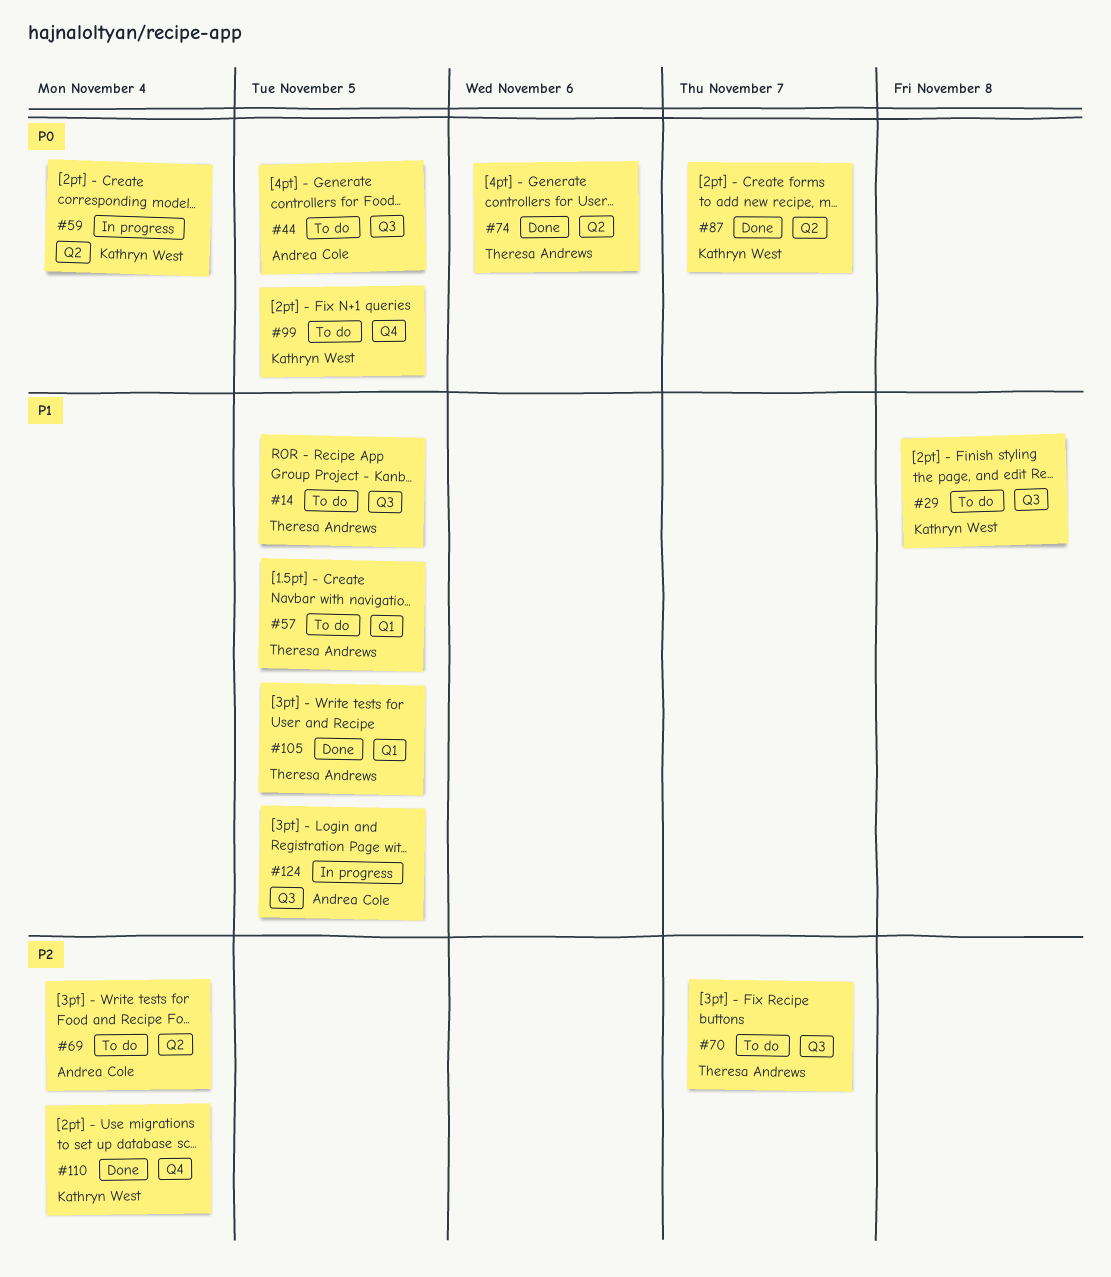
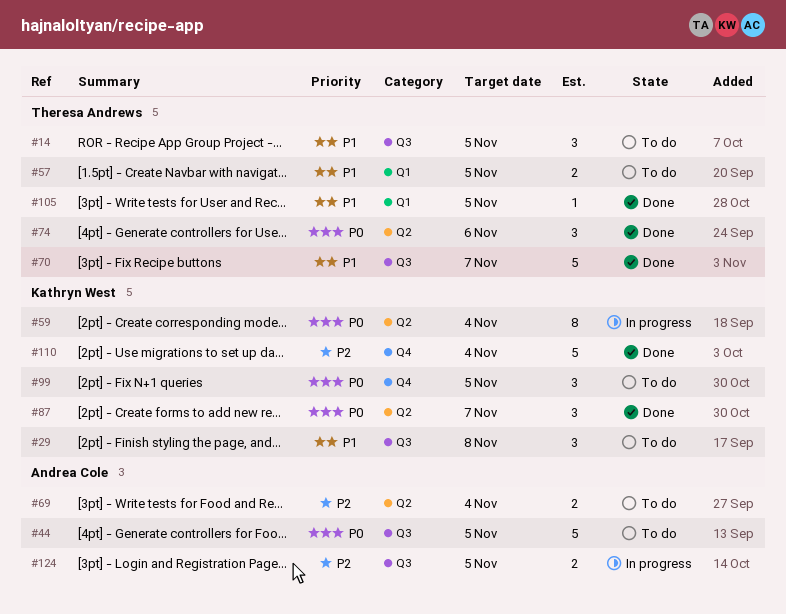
#70, status: To do -> Done
#70, priority: P2 -> P1
#124, priority: P1 -> P2

